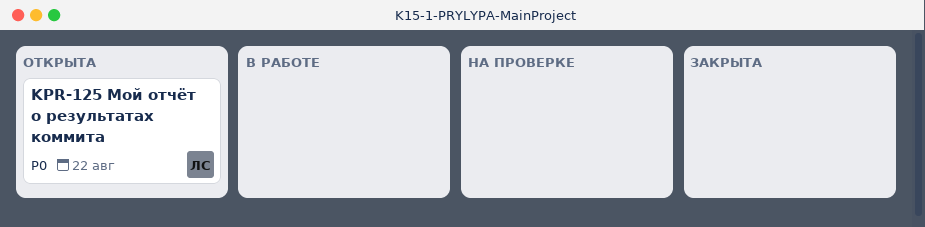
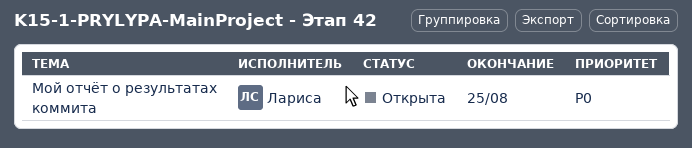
Мой отчёт о результатах коммита, due: Aug 22 -> Aug 25

